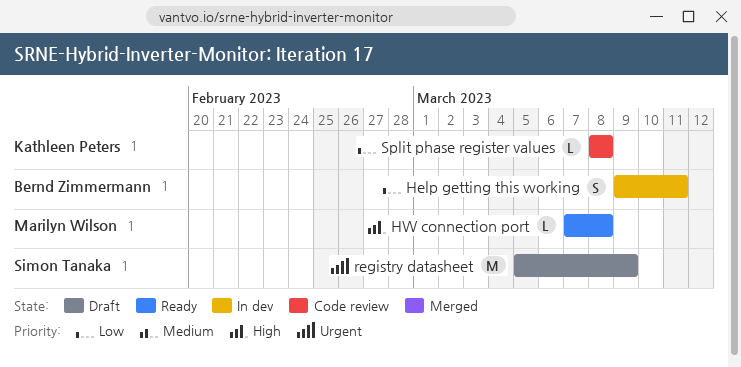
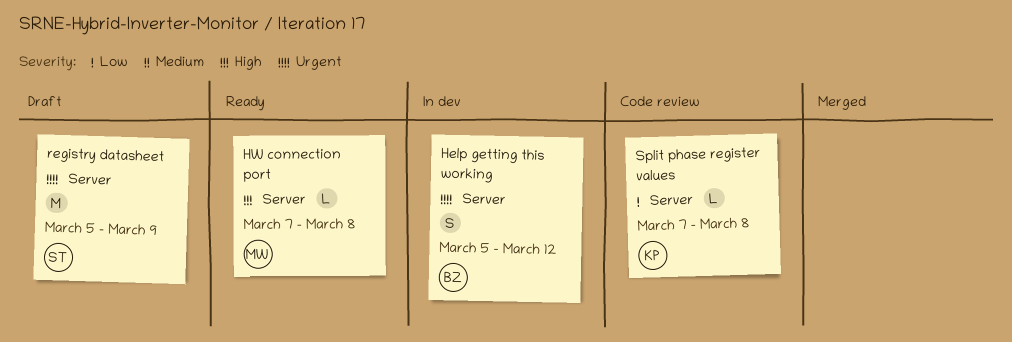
Help getting this working, priority: Low -> Urgent
Help getting this working, start: Mar 9 -> Mar 5
Help getting this working, due: Mar 11 -> Mar 12
Split phase register values, start: Mar 8 -> Mar 7

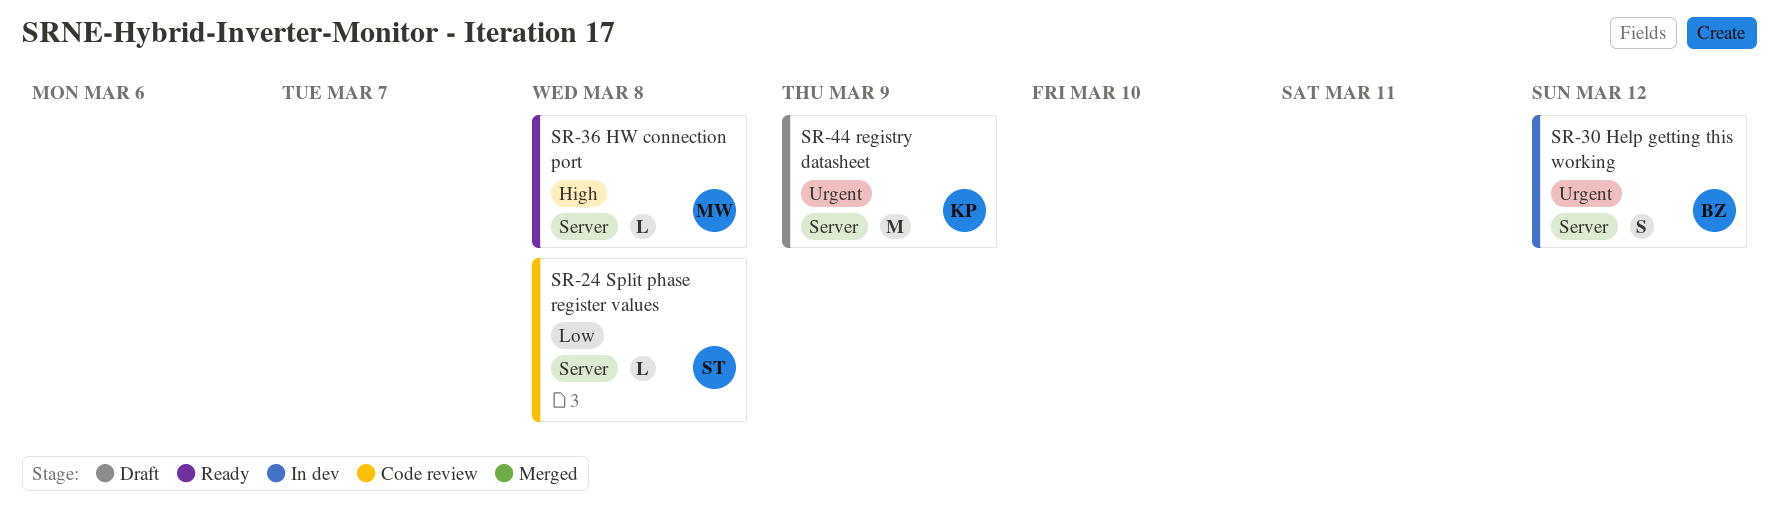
registry datasheet, owner: ST -> KP
Split phase register values, owner: KP -> ST

